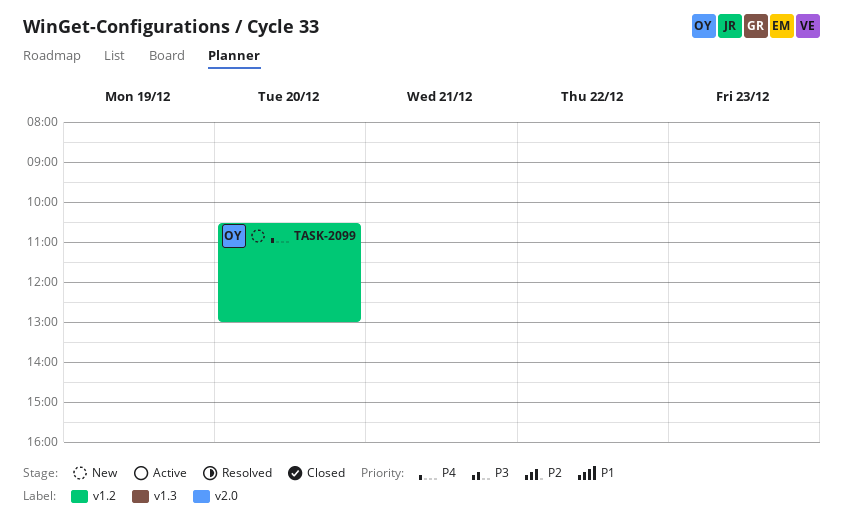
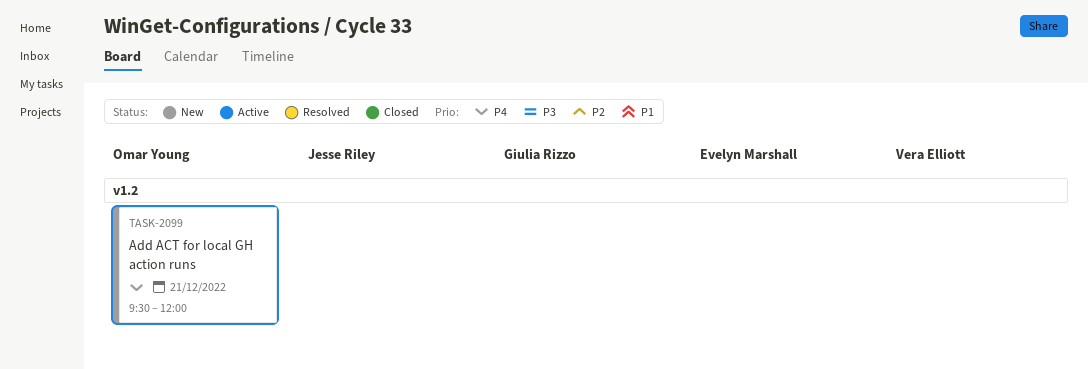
TASK-2099, day: Dec 20 -> Dec 21
TASK-2099, begins: 10:30 -> 09:30
TASK-2099, ends: 13:00 -> 12:00

